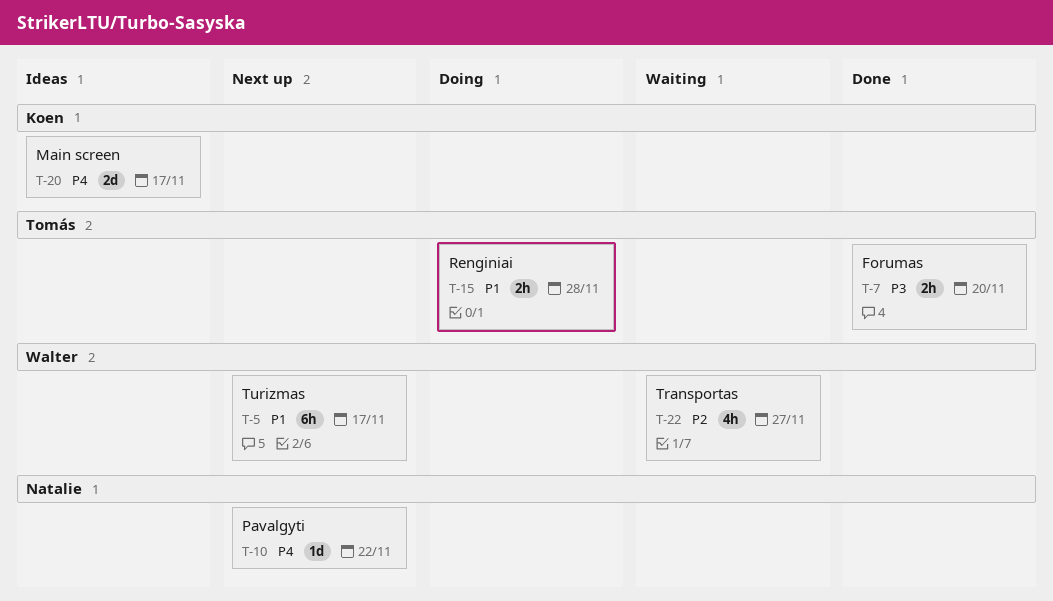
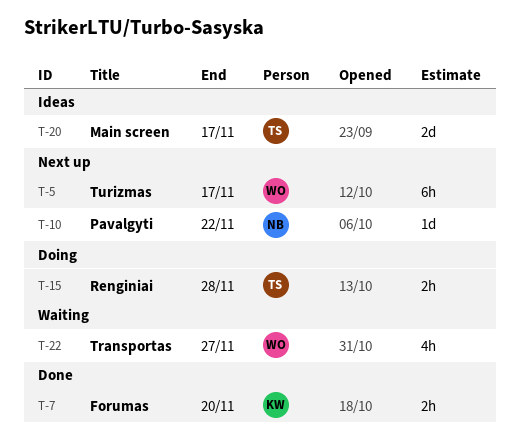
T-7, owner: Tomás -> Koen
T-20, owner: Koen -> Tomás

